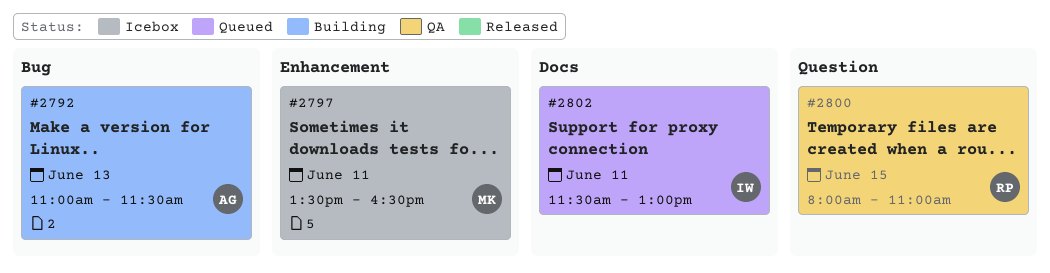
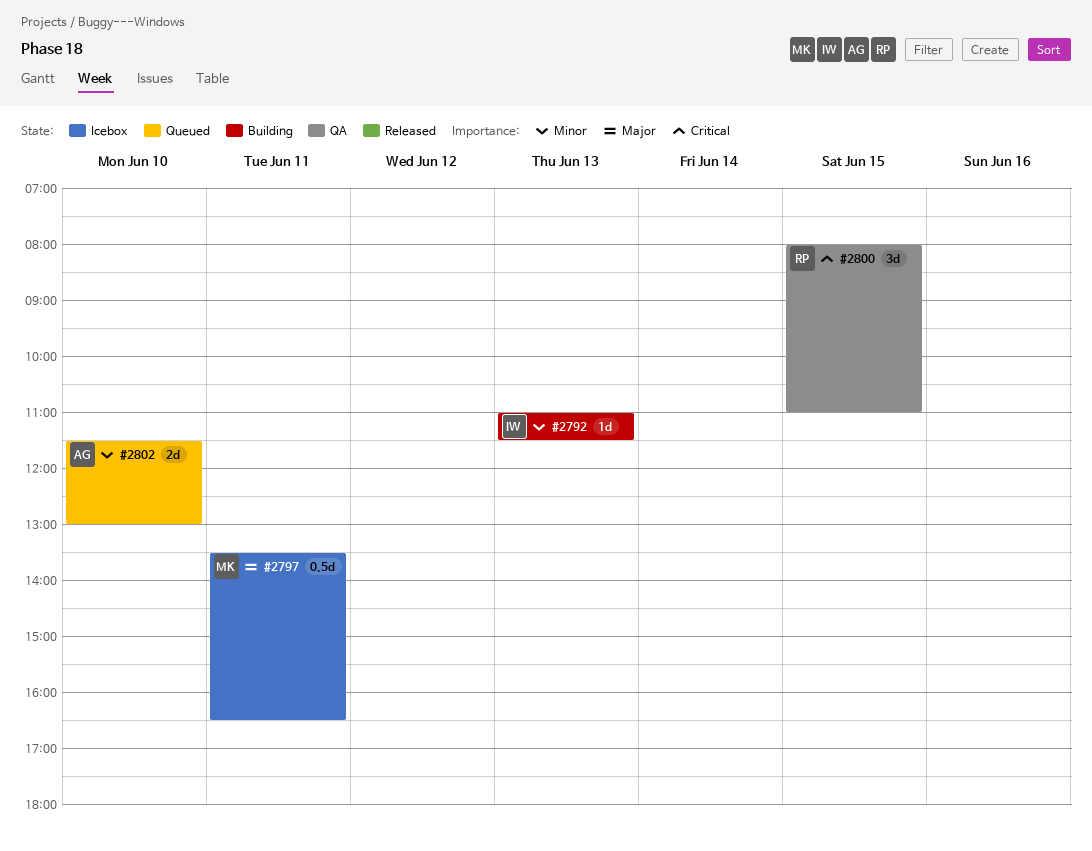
#2792, owner: AG -> IW
#2802, owner: IW -> AG
#2802, day: Jun 11 -> Jun 10

